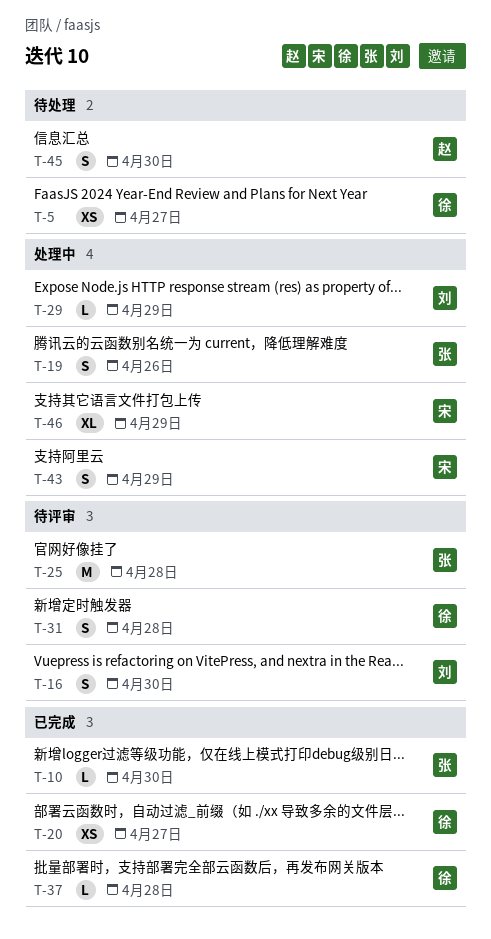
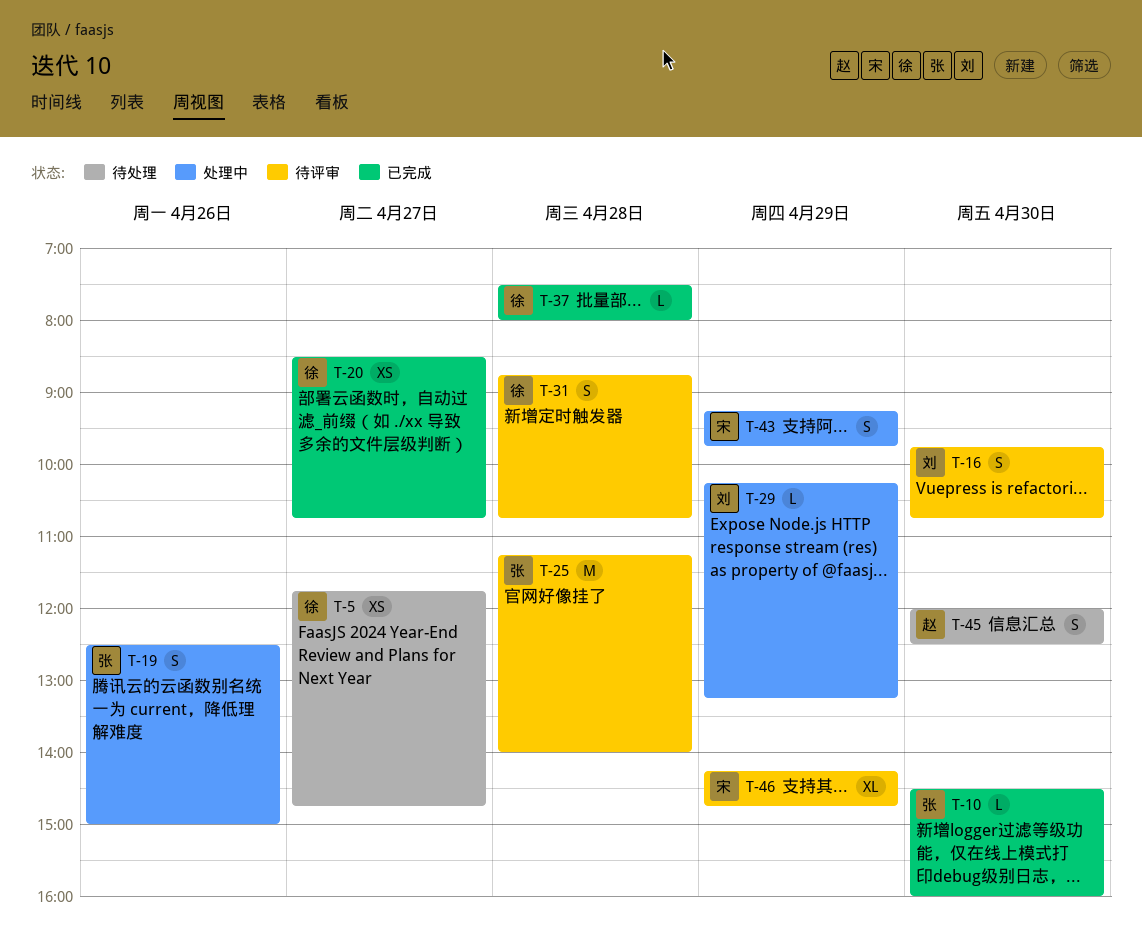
T-46, status: 处理中 -> 待评审

